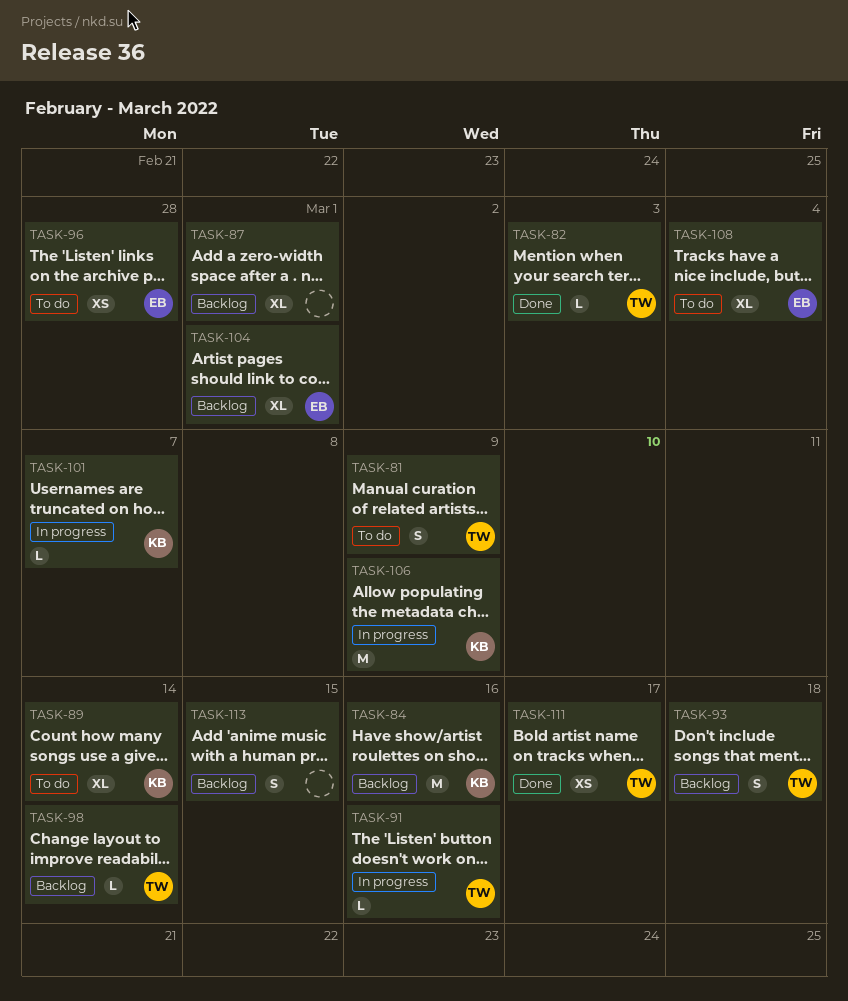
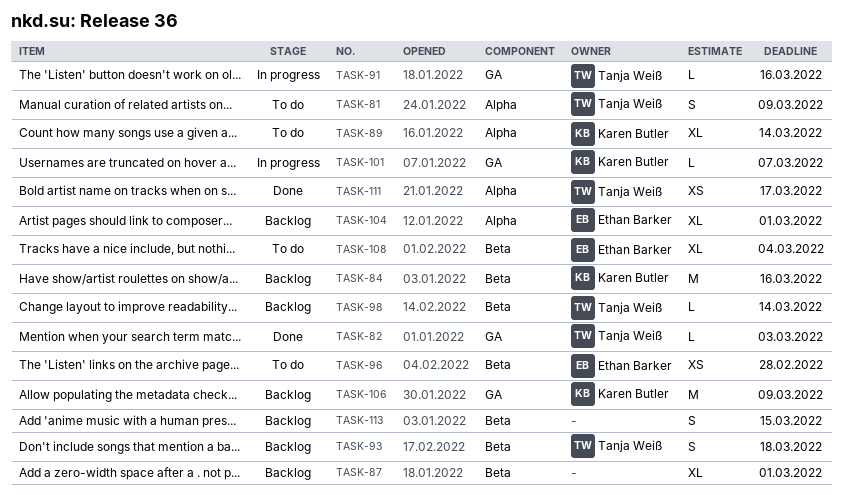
TASK-106, status: In progress -> Backlog

